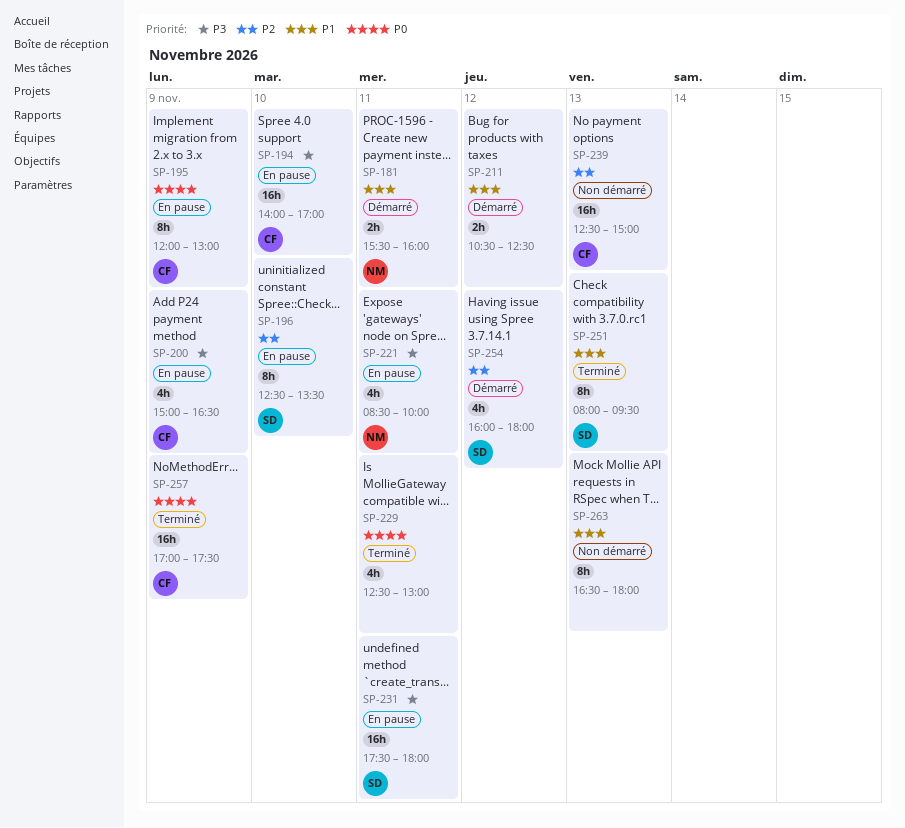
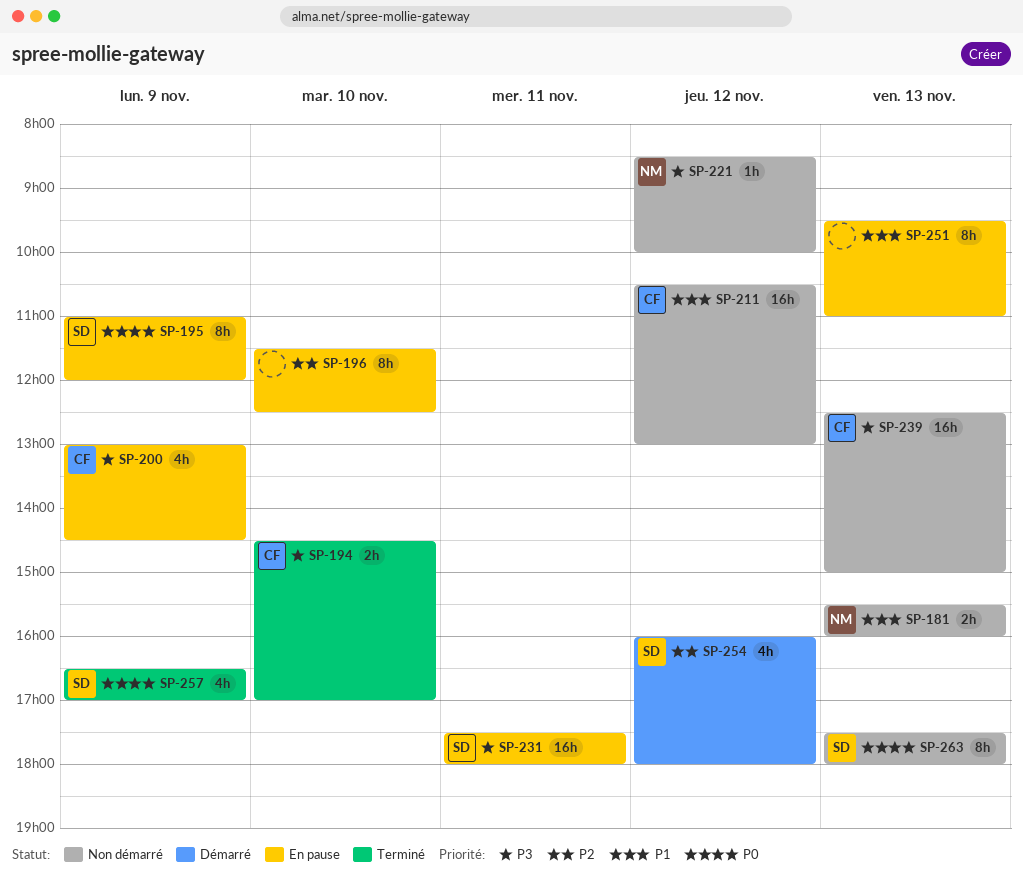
SP-181, status: Démarré -> Non démarré
SP-181, day: Nov 11 -> Nov 13
SP-194, status: En pause -> Terminé
SP-194, estimate: 16h -> 2h
SP-194, begins: 14:00 -> 14:30
SP-195, owner: CF -> SD
SP-195, begins: 12:00 -> 11:00
SP-195, ends: 13:00 -> 12:00
SP-196, owner: SD -> none
SP-196, begins: 12:30 -> 11:30
SP-196, ends: 13:30 -> 12:30
SP-200, begins: 15:00 -> 13:00
SP-200, ends: 16:30 -> 14:30
SP-211, status: Démarré -> Non démarré
SP-211, owner: none -> CF
SP-211, estimate: 2h -> 16h
SP-211, ends: 12:30 -> 13:00
SP-221, status: En pause -> Non démarré
SP-221, estimate: 4h -> 1h
SP-221, day: Nov 11 -> Nov 12
SP-229: present -> none
SP-239, priority: P2 -> P3
SP-251, status: Terminé -> En pause
SP-251, owner: SD -> none
SP-251, begins: 08:00 -> 09:30
SP-251, ends: 09:30 -> 11:00
SP-257, owner: CF -> SD
SP-257, estimate: 16h -> 4h
SP-257, begins: 17:00 -> 16:30
SP-257, ends: 17:30 -> 17:00
SP-263, owner: none -> SD
SP-263, priority: P1 -> P0
SP-263, begins: 16:30 -> 17:30

